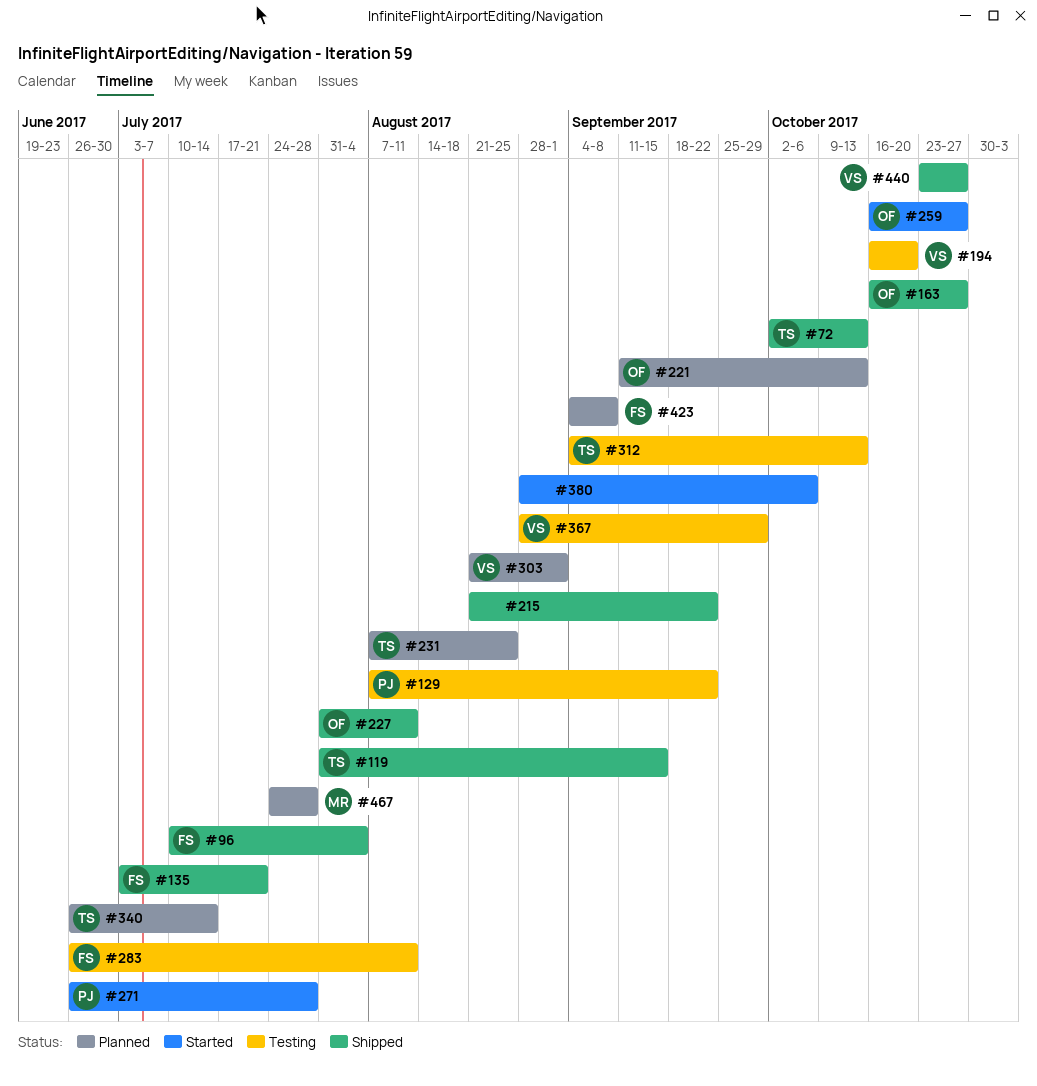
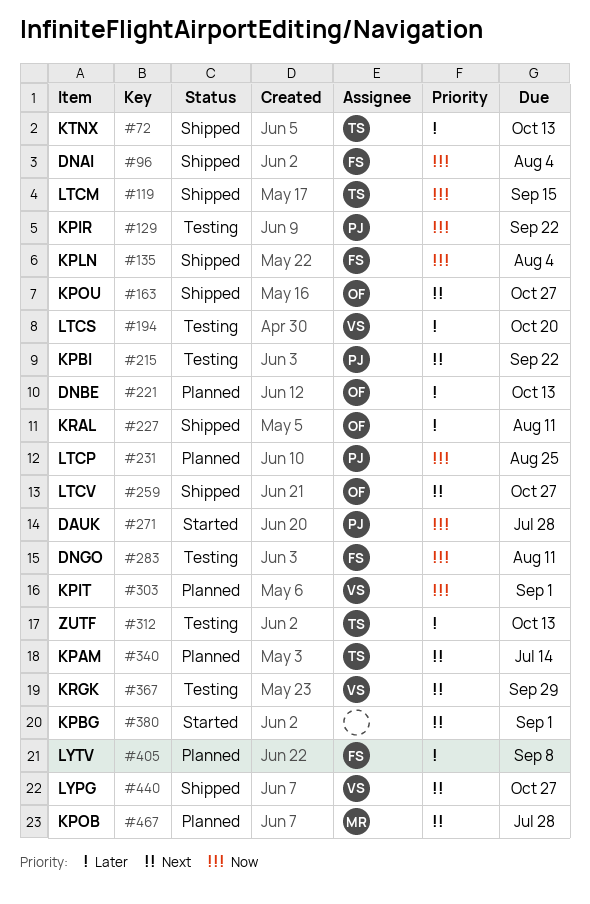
#135, due: Jul 21 -> Aug 4
#215, status: Shipped -> Testing
#215, owner: none -> PJ
#231, owner: TS -> PJ
#259, status: Started -> Shipped
#380, due: Oct 6 -> Sep 1
#405: none -> present
#423: present -> none

